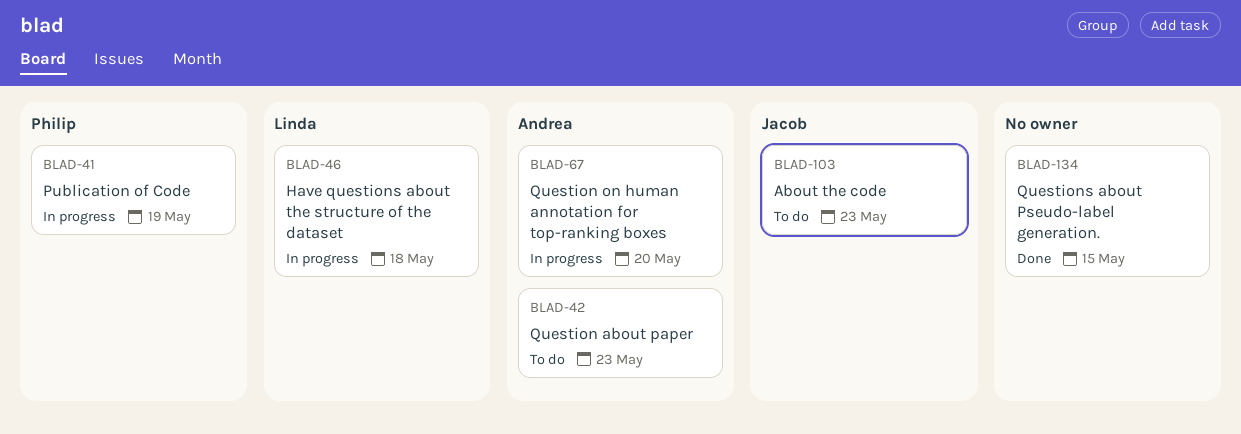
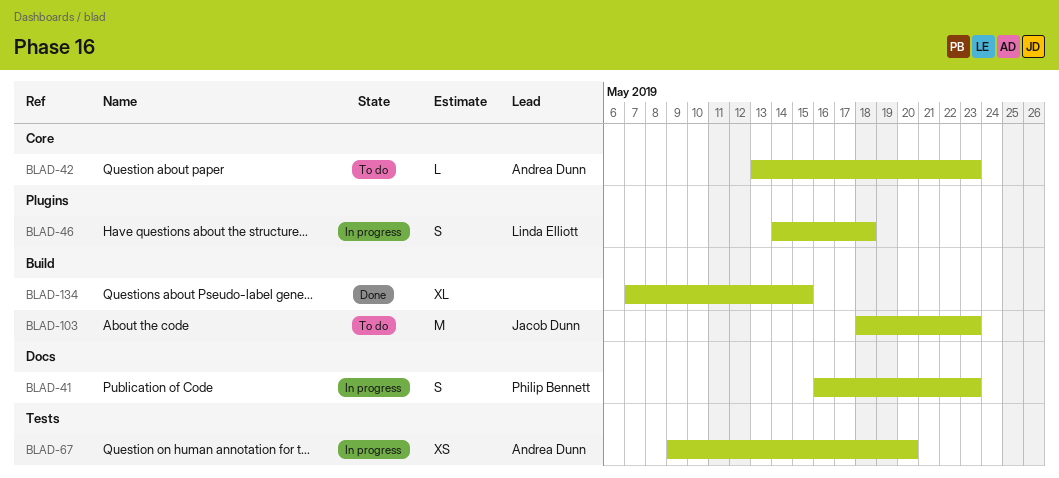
BLAD-41, due: May 19 -> May 23

